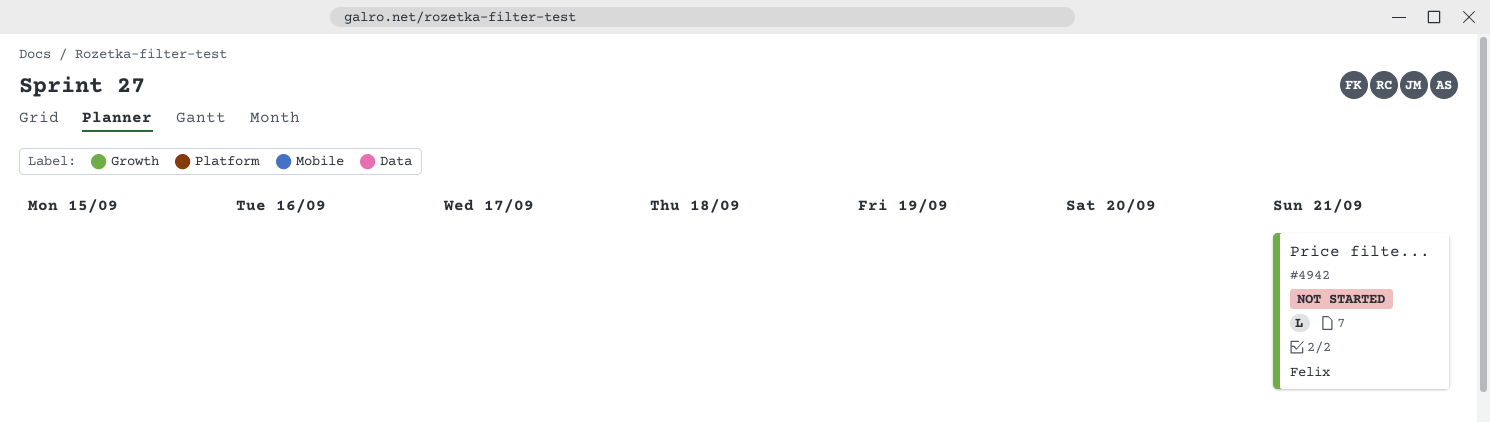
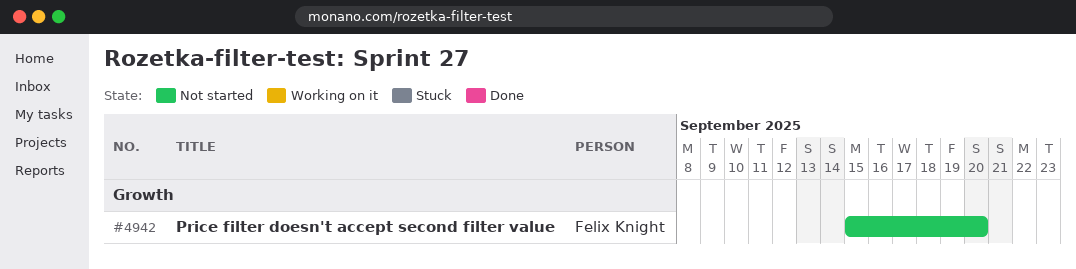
#4942, due: Sep 21 -> Sep 20

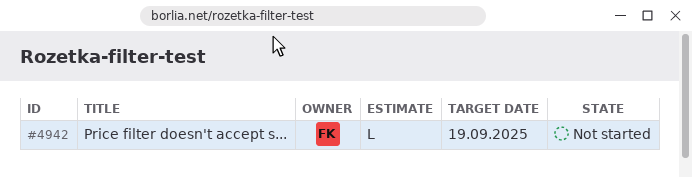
#4942, due: Sep 20 -> Sep 19

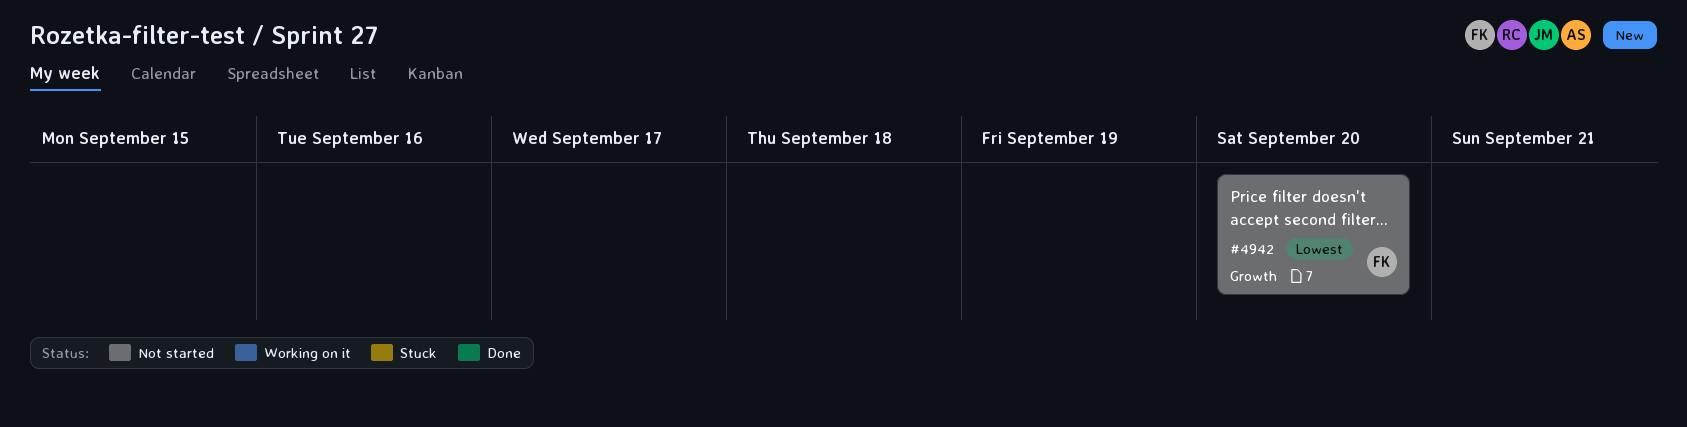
#4942, due: Sep 19 -> Sep 20

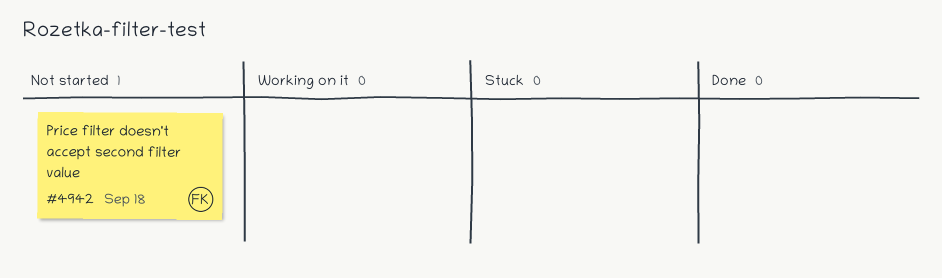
#4942, due: Sep 20 -> Sep 18

